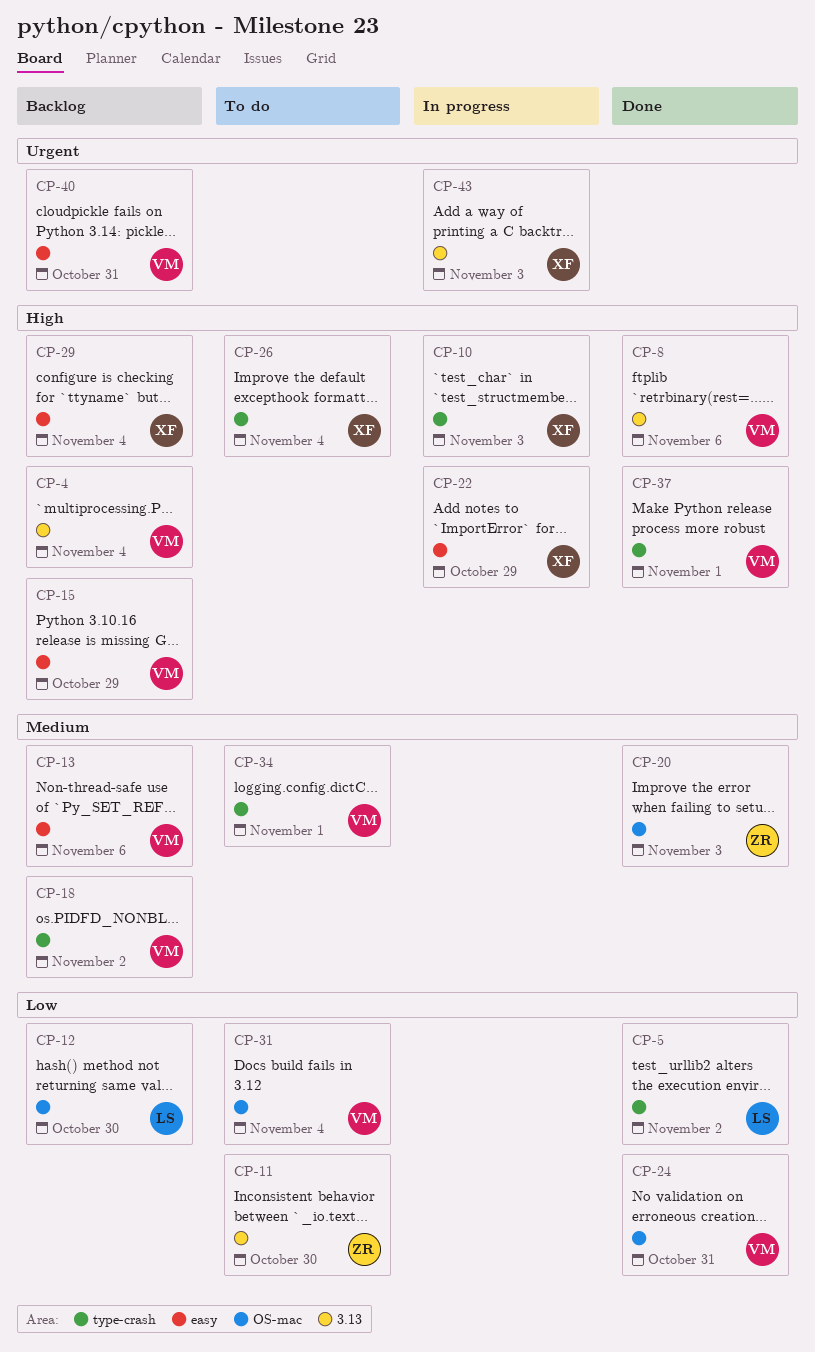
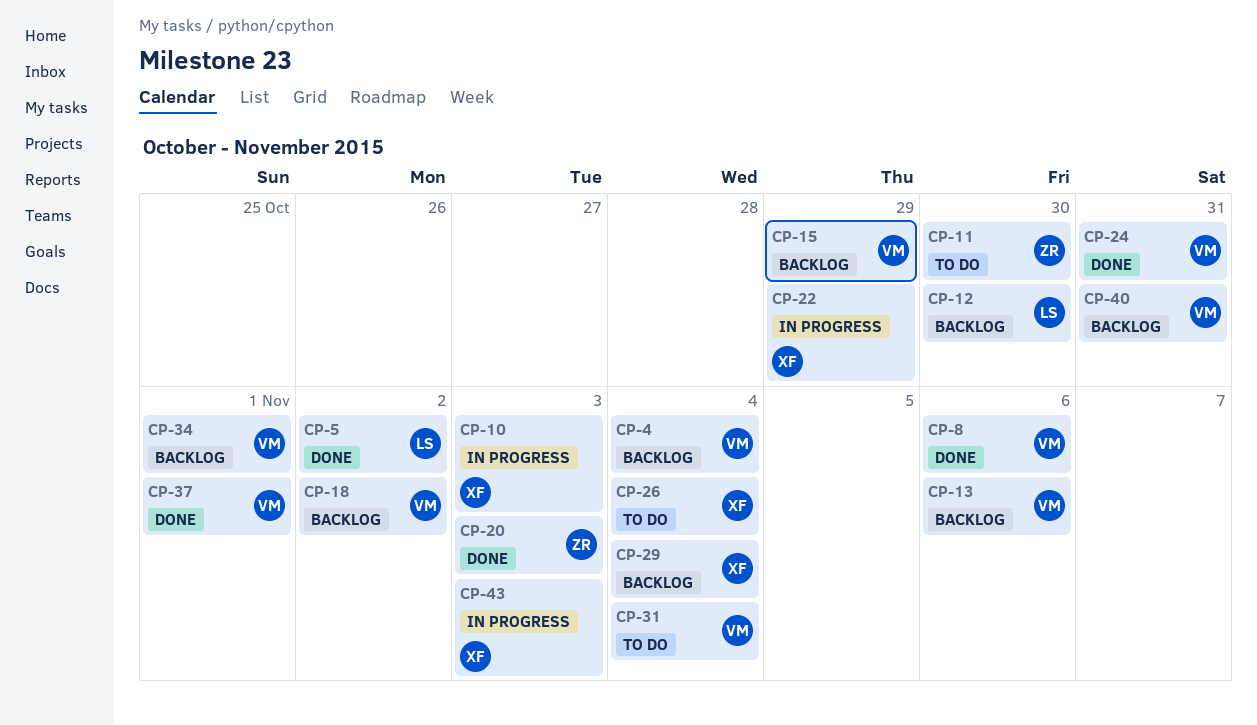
CP-34, status: To do -> Backlog

